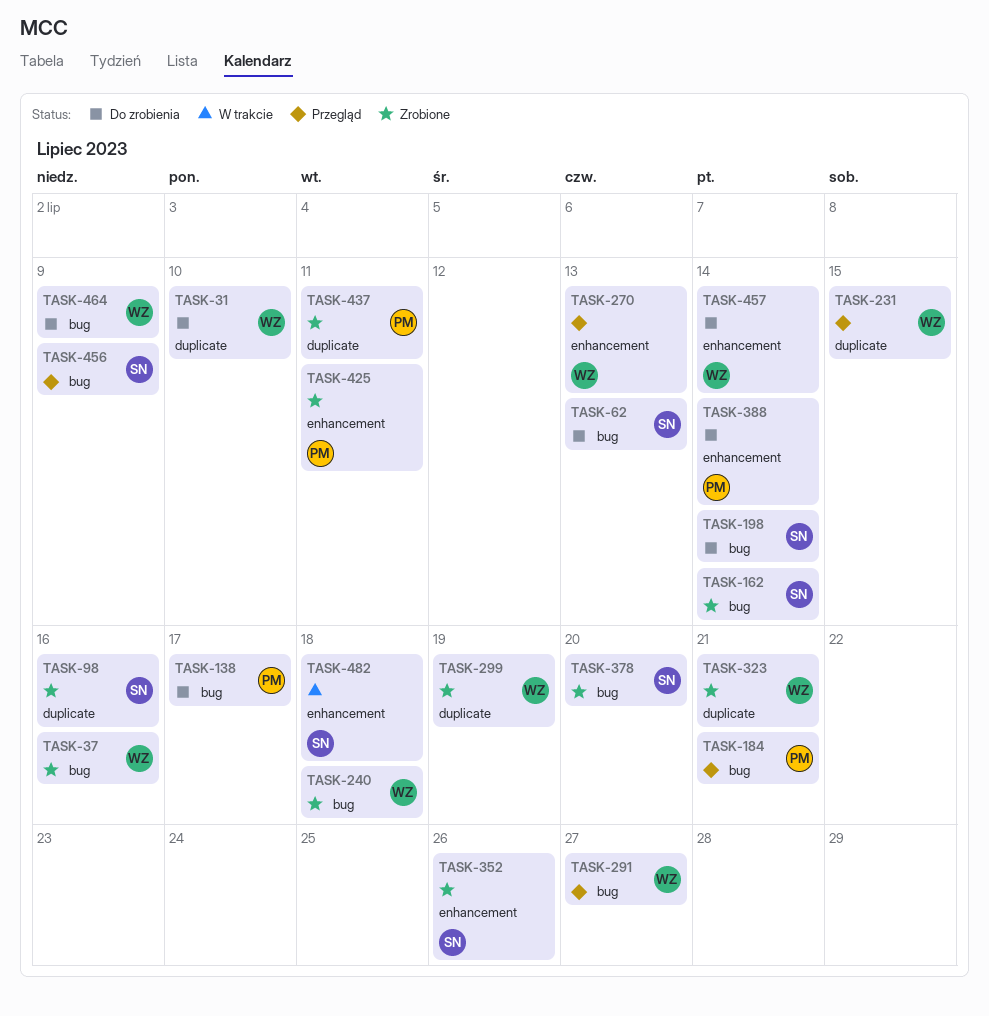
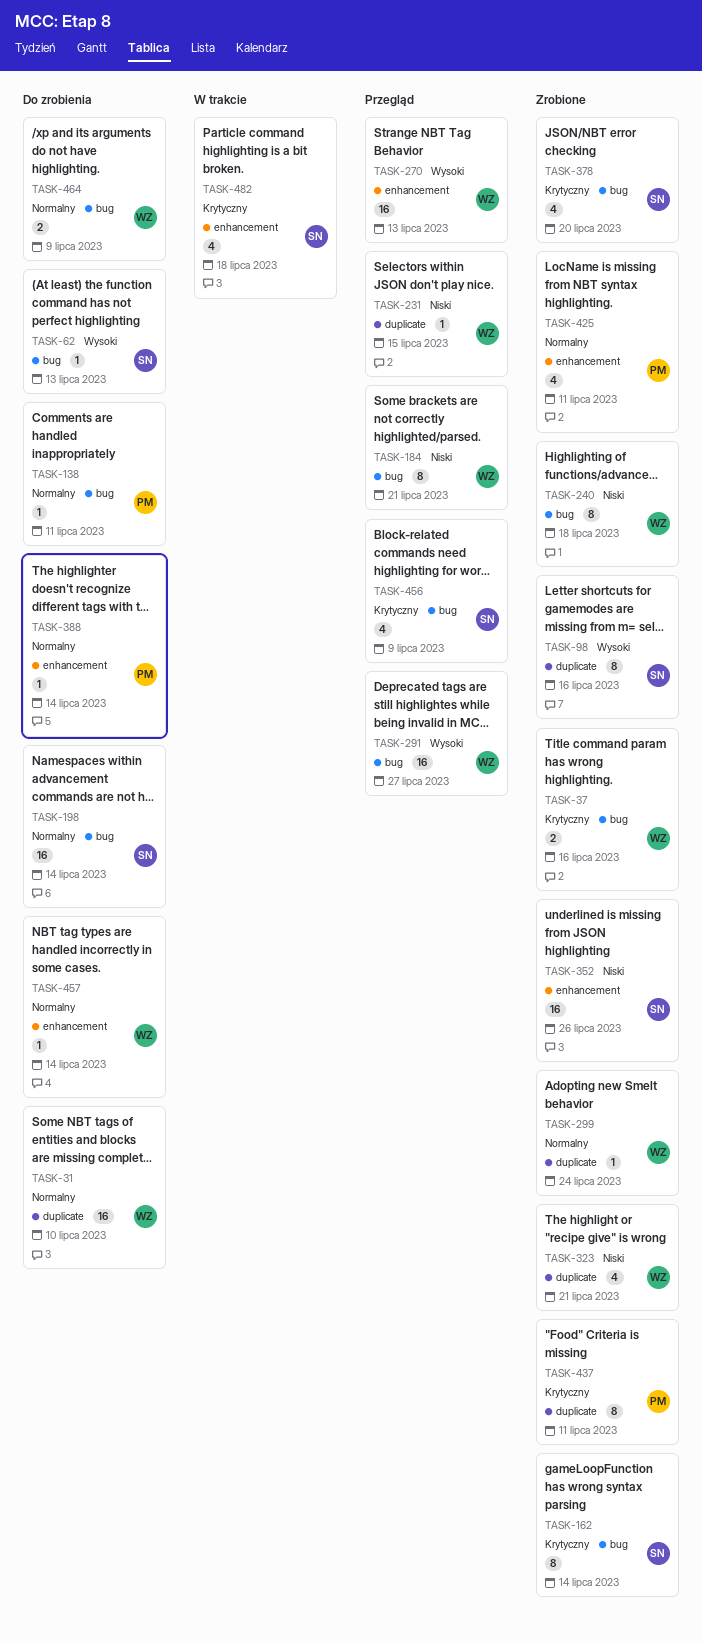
TASK-138, due: Jul 17 -> Jul 11
TASK-184, owner: PM -> WZ
TASK-299, due: Jul 19 -> Jul 24

